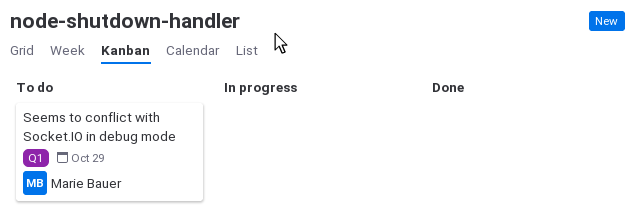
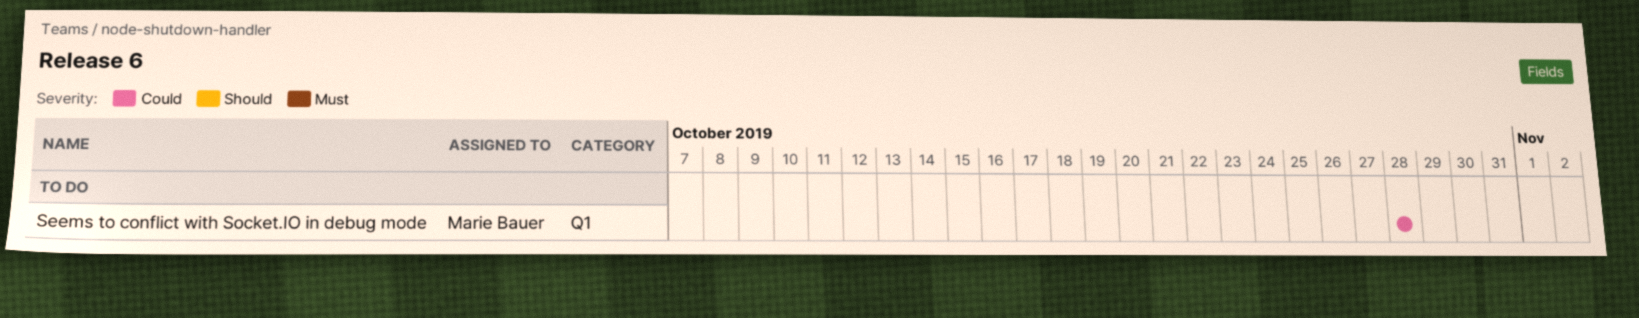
Seems to conflict with Socket.IO in debug mode, due: Oct 29 -> Oct 28

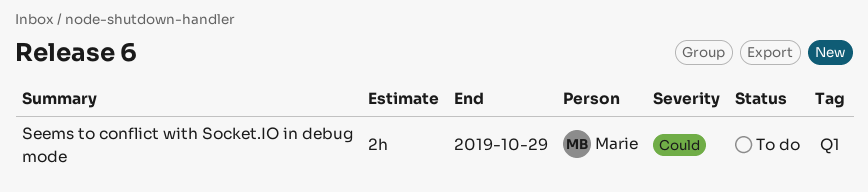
Seems to conflict with Socket.IO in debug mode, due: Oct 28 -> Oct 29

